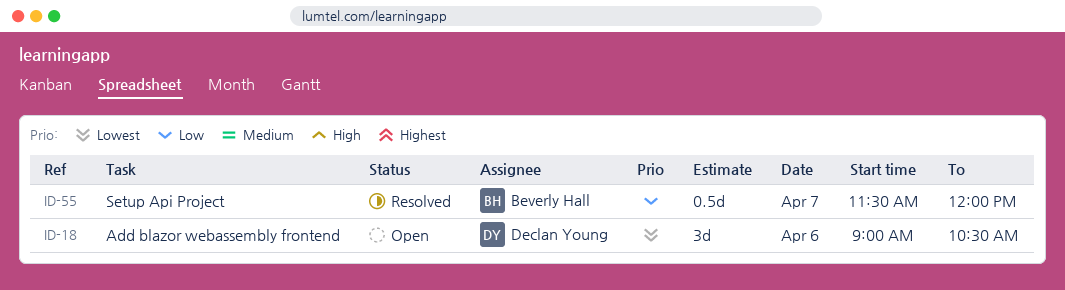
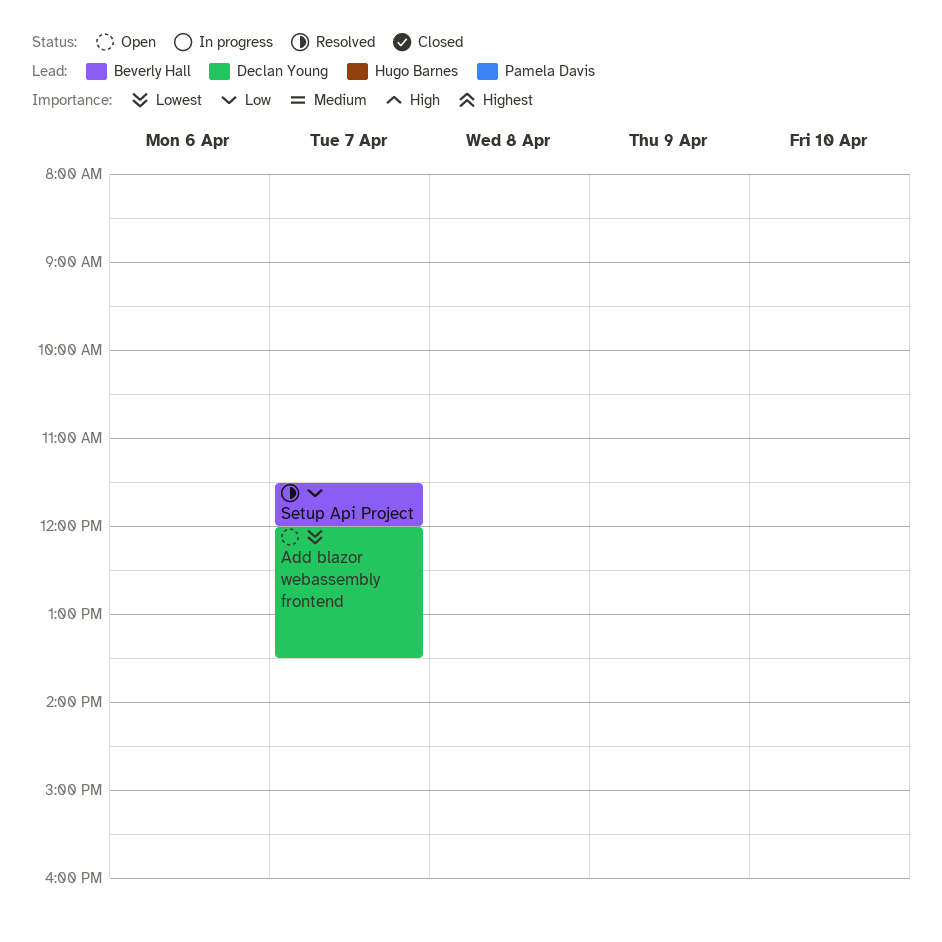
Add blazor webassembly frontend, day: Apr 6 -> Apr 7
Add blazor webassembly frontend, begins: 09:00 -> 12:00
Add blazor webassembly frontend, ends: 10:30 -> 13:30

